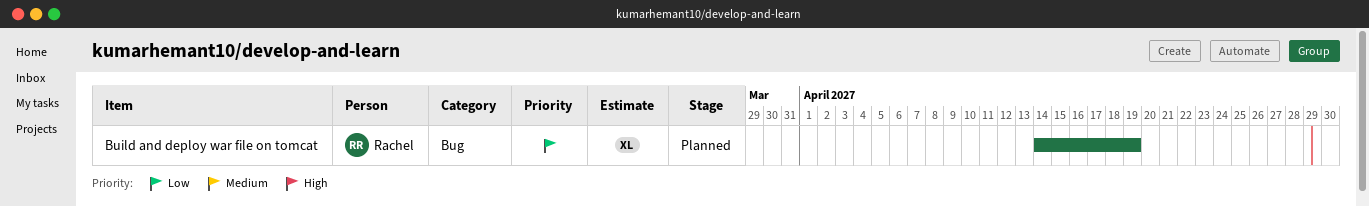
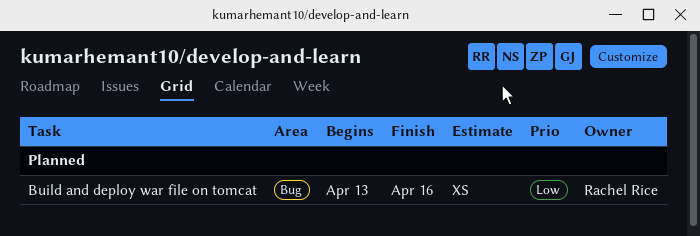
Build and deploy war file on tomcat, estimate: XL -> XS
Build and deploy war file on tomcat, start: Apr 14 -> Apr 13
Build and deploy war file on tomcat, due: Apr 19 -> Apr 16

